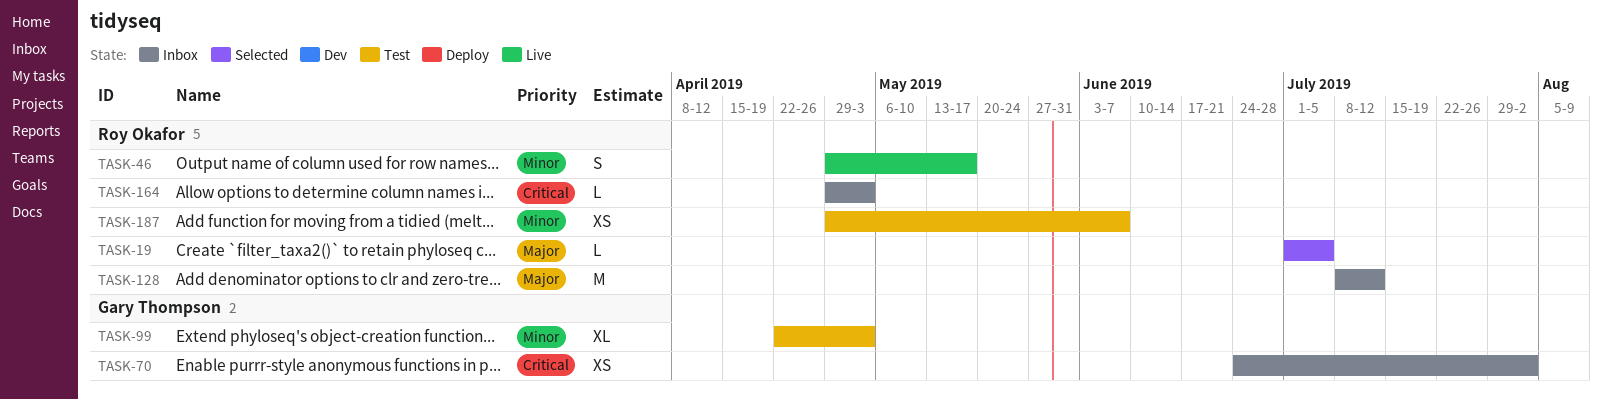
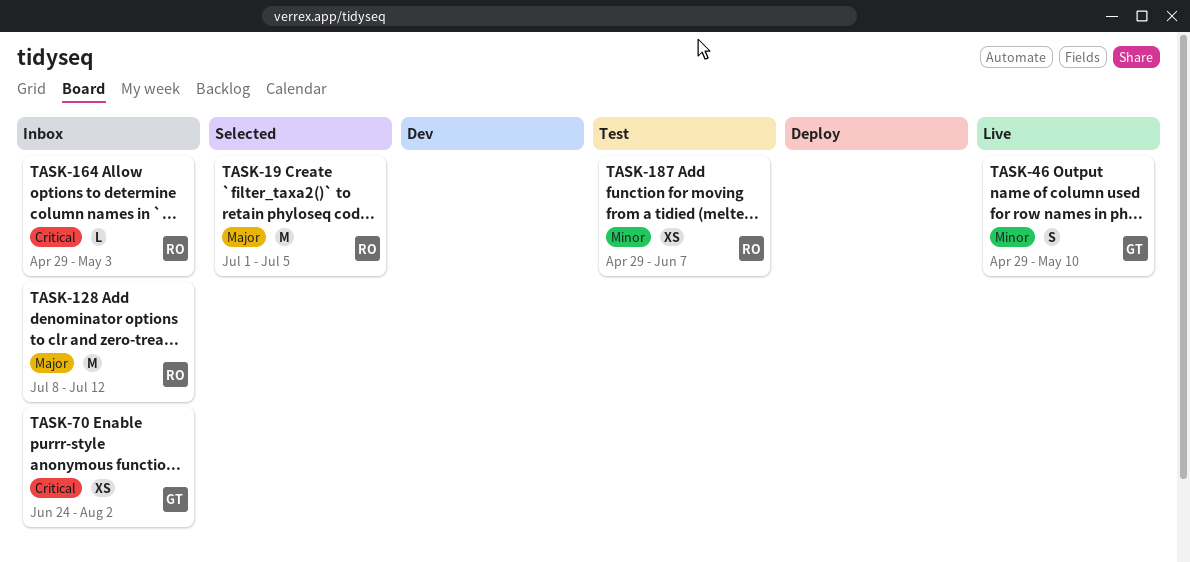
TASK-19, estimate: L -> M
TASK-46, owner: Roy Okafor -> Gary Thompson
TASK-46, due: May 17 -> May 10
TASK-99: present -> none

